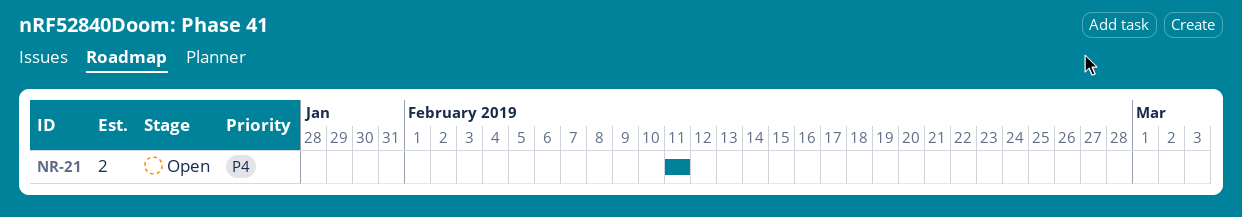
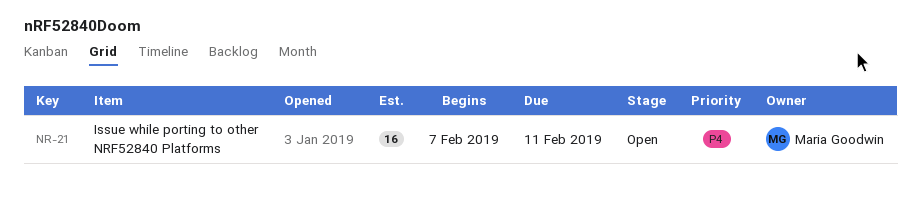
NR-21, estimate: 2 -> 16
NR-21, start: Feb 11 -> Feb 7

